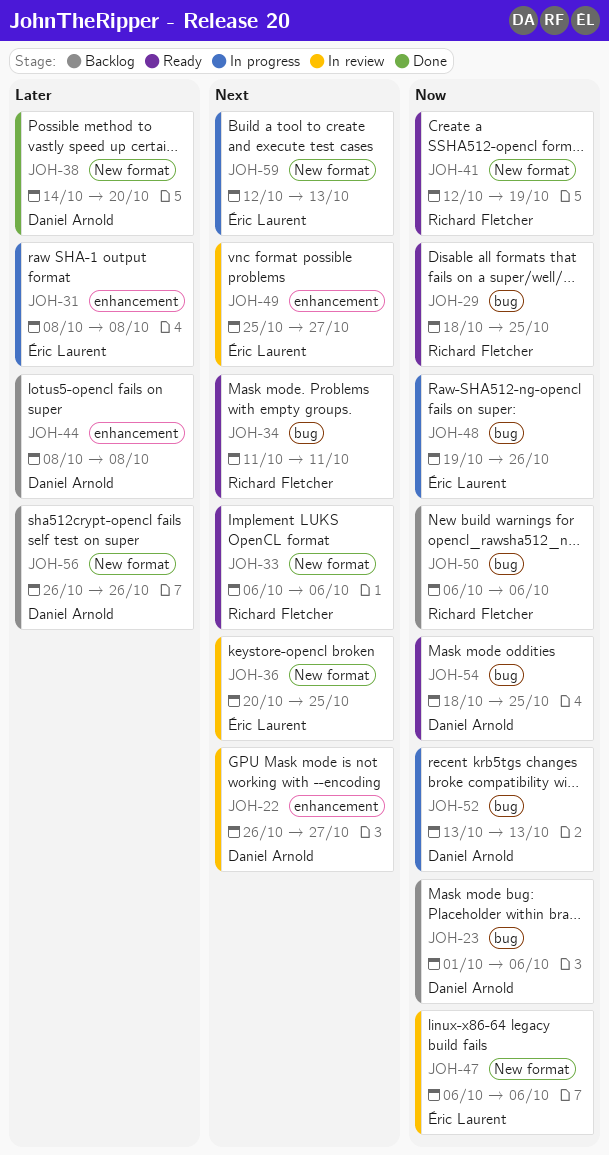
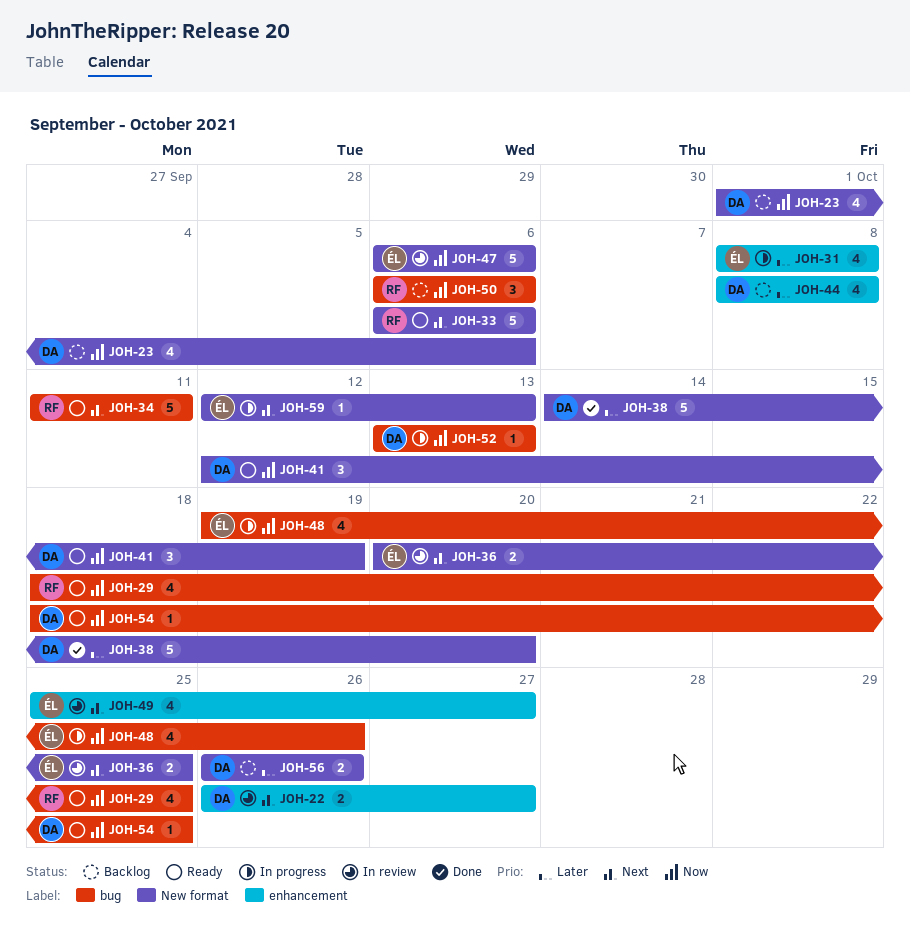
JOH-23, label: bug -> New format
JOH-41, owner: Richard Fletcher -> Daniel Arnold

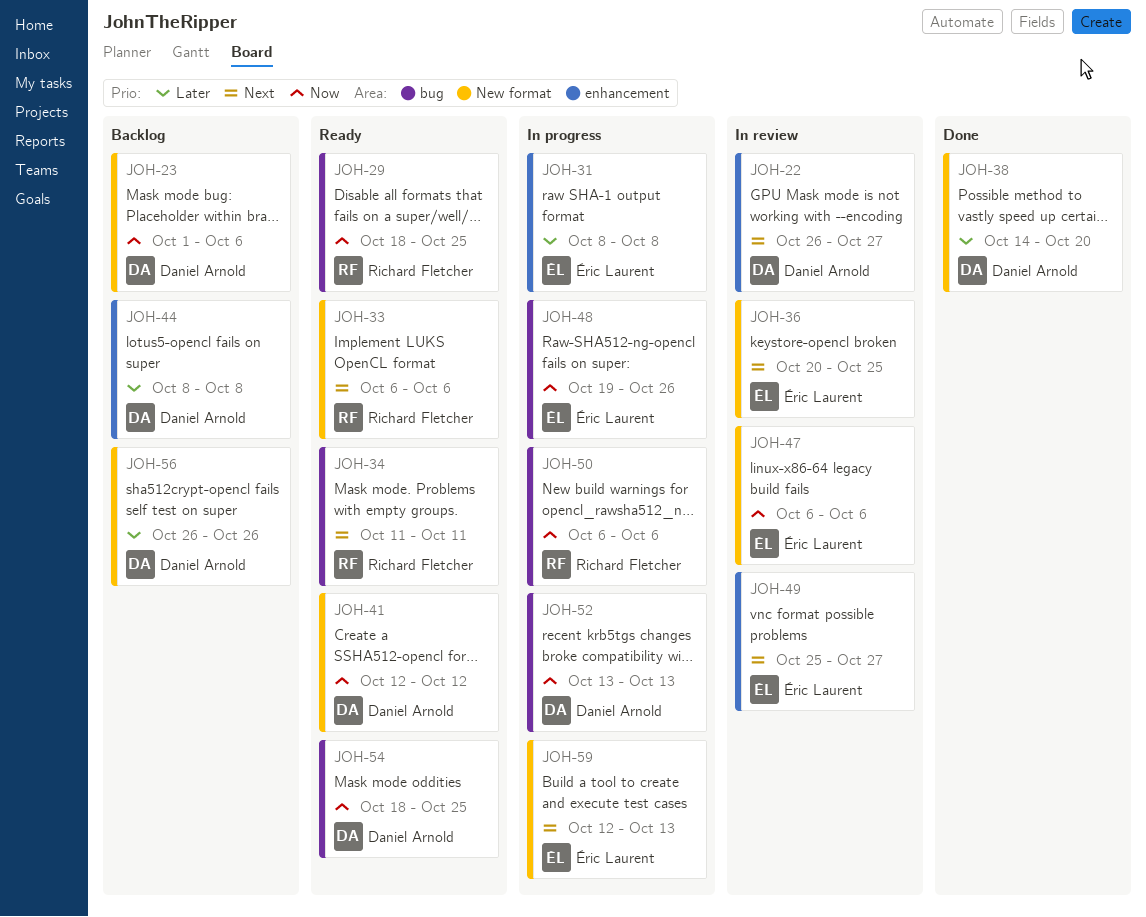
JOH-41, due: Oct 19 -> Oct 12
JOH-50, status: Backlog -> In progress

